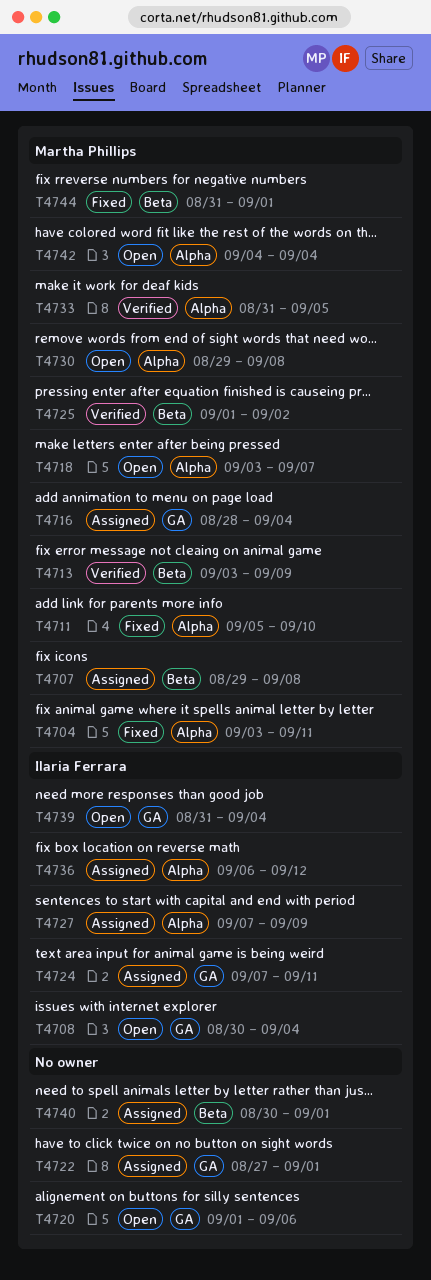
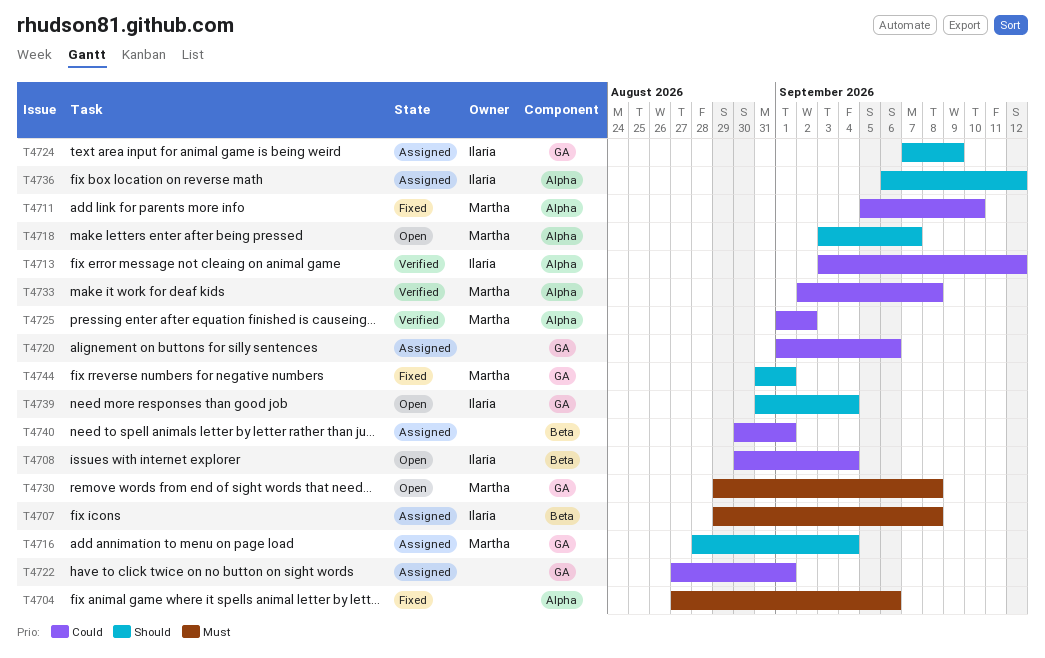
T4704, owner: Martha Phillips -> none
T4704, start: Sep 3 -> Aug 27
T4704, due: Sep 11 -> Sep 6
T4707, owner: Martha Phillips -> Ilaria Ferrara
T4708, label: GA -> Beta
T4713, owner: Martha Phillips -> Ilaria Ferrara
T4713, label: Beta -> Alpha
T4713, due: Sep 9 -> Sep 12
T4720, status: Open -> Assigned
T4724, due: Sep 11 -> Sep 9
T4725, label: Beta -> Alpha
T4727: present -> none
T4730, label: Alpha -> GA
T4733, start: Aug 31 -> Sep 2
T4733, due: Sep 5 -> Sep 8
T4742: present -> none
T4744, label: Beta -> GA

